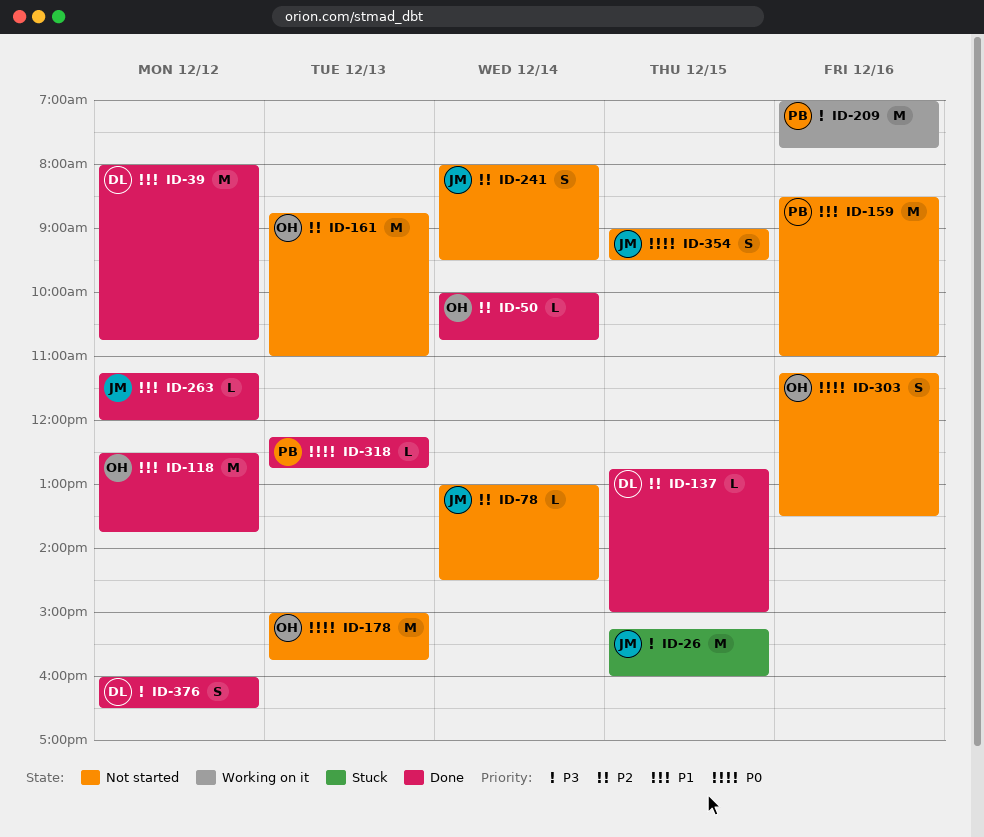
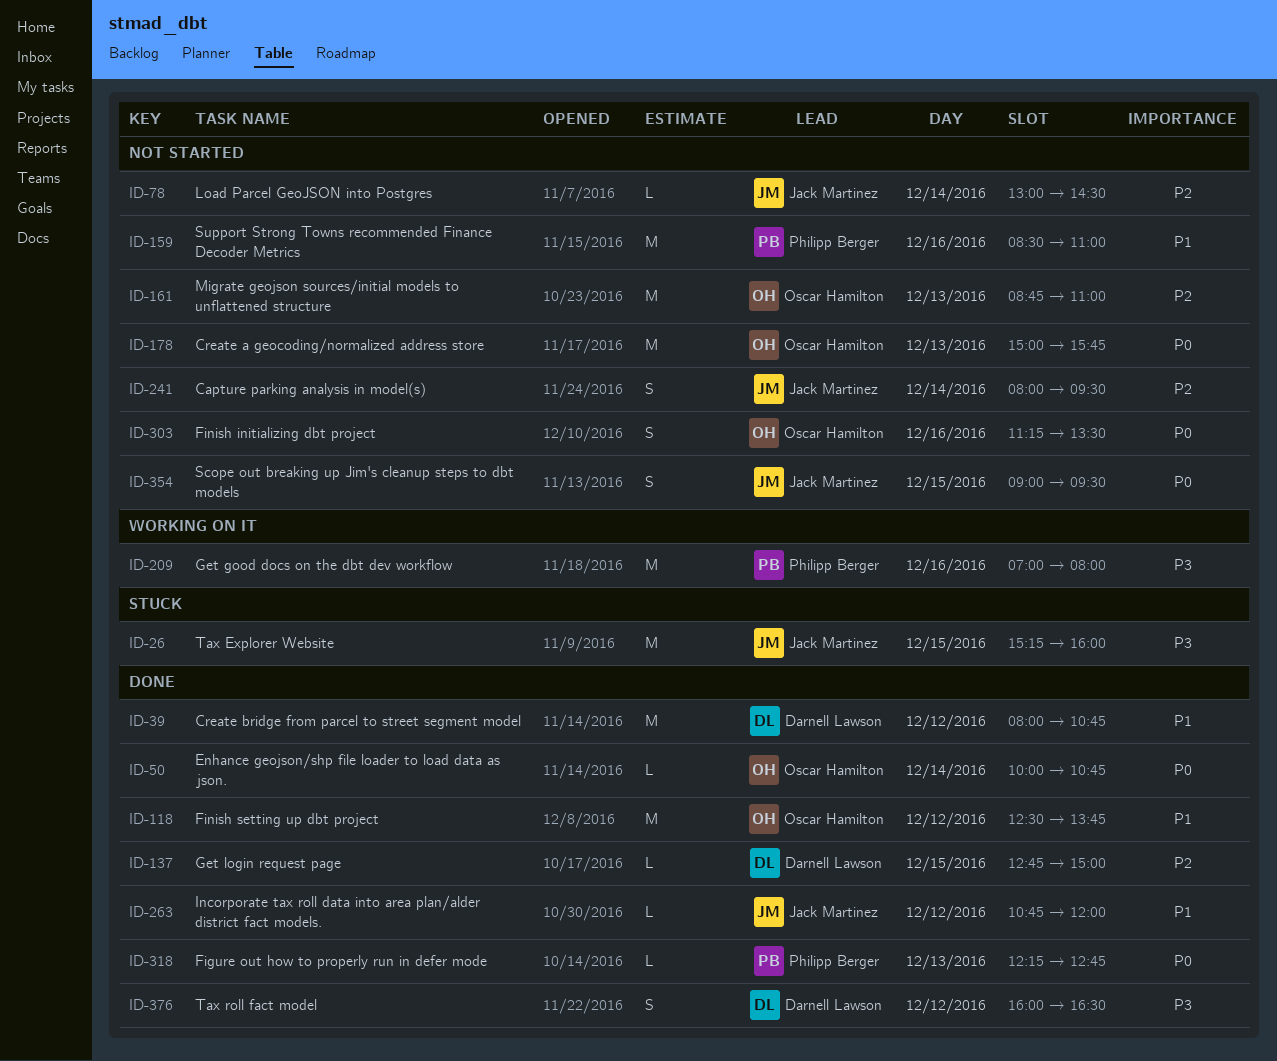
ID-50, priority: P2 -> P0
ID-209, ends: 07:45 -> 08:00
ID-263, begins: 11:15 -> 10:45

